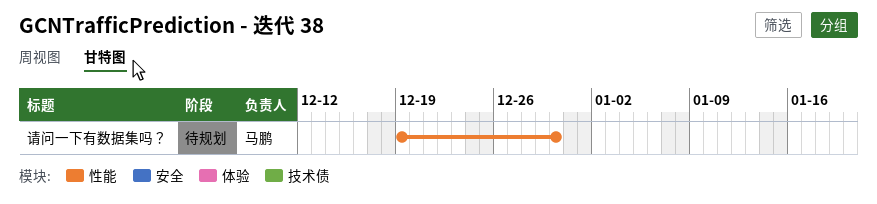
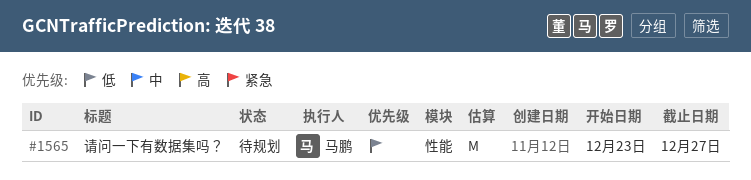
请问一下有数据集吗？, start: Dec 19 -> Dec 23
请问一下有数据集吗？, due: Dec 30 -> Dec 27

